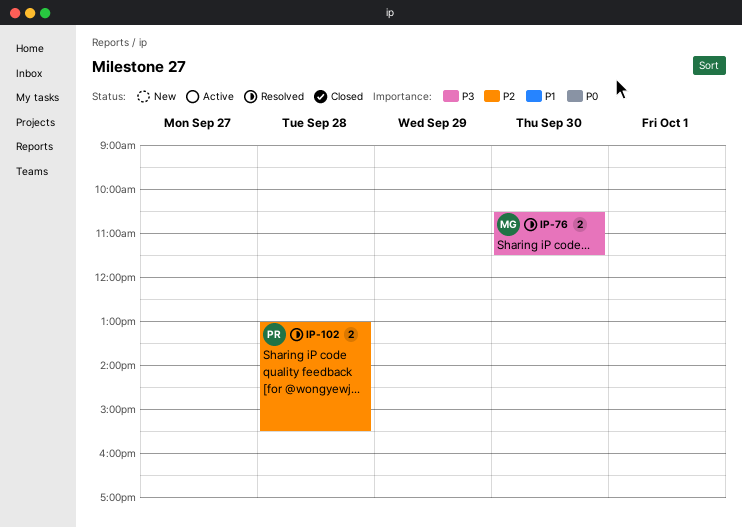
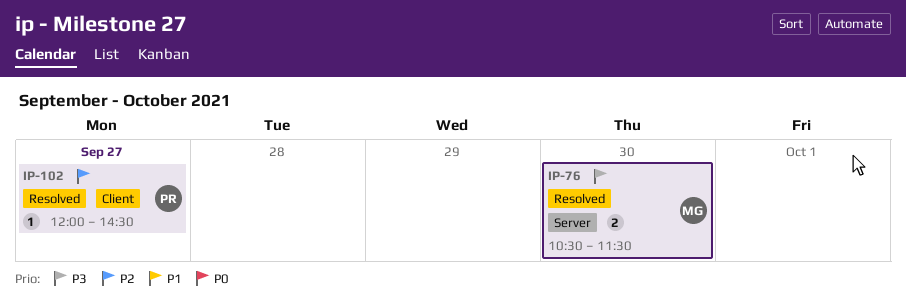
IP-102, estimate: 2 -> 1
IP-102, day: Sep 28 -> Sep 27
IP-102, begins: 13:00 -> 12:00
IP-102, ends: 15:30 -> 14:30

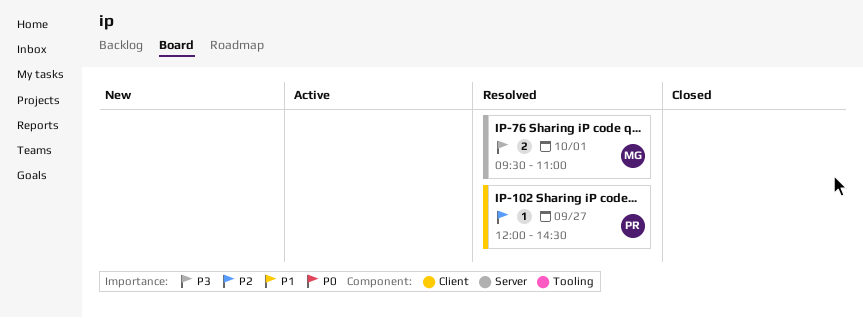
IP-76, day: Sep 30 -> Oct 1
IP-76, begins: 10:30 -> 09:30
IP-76, ends: 11:30 -> 11:00

